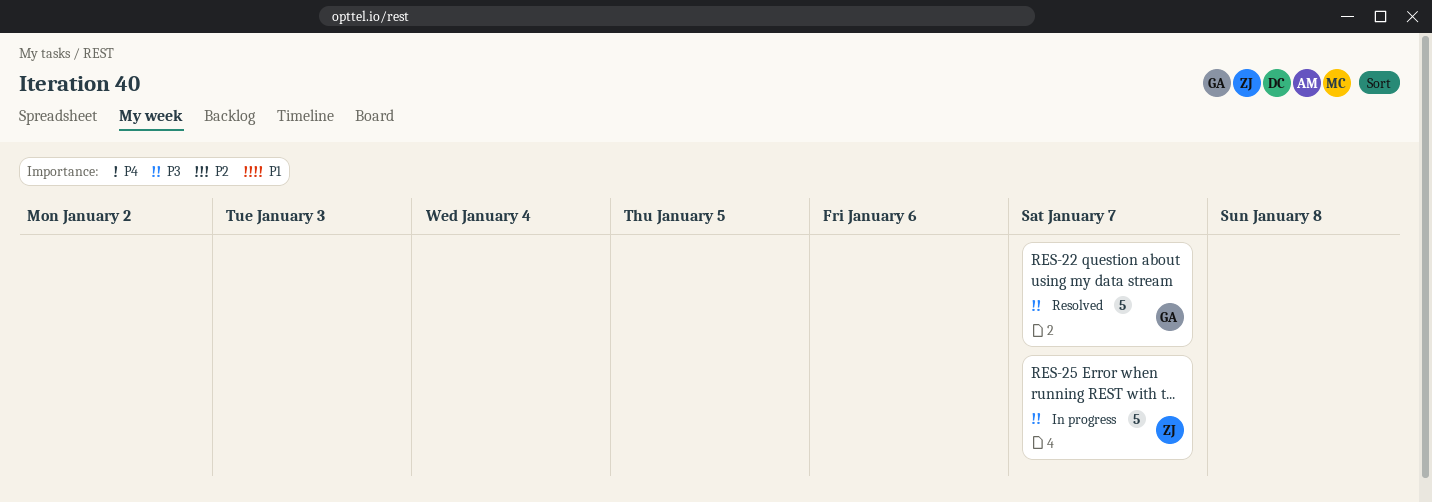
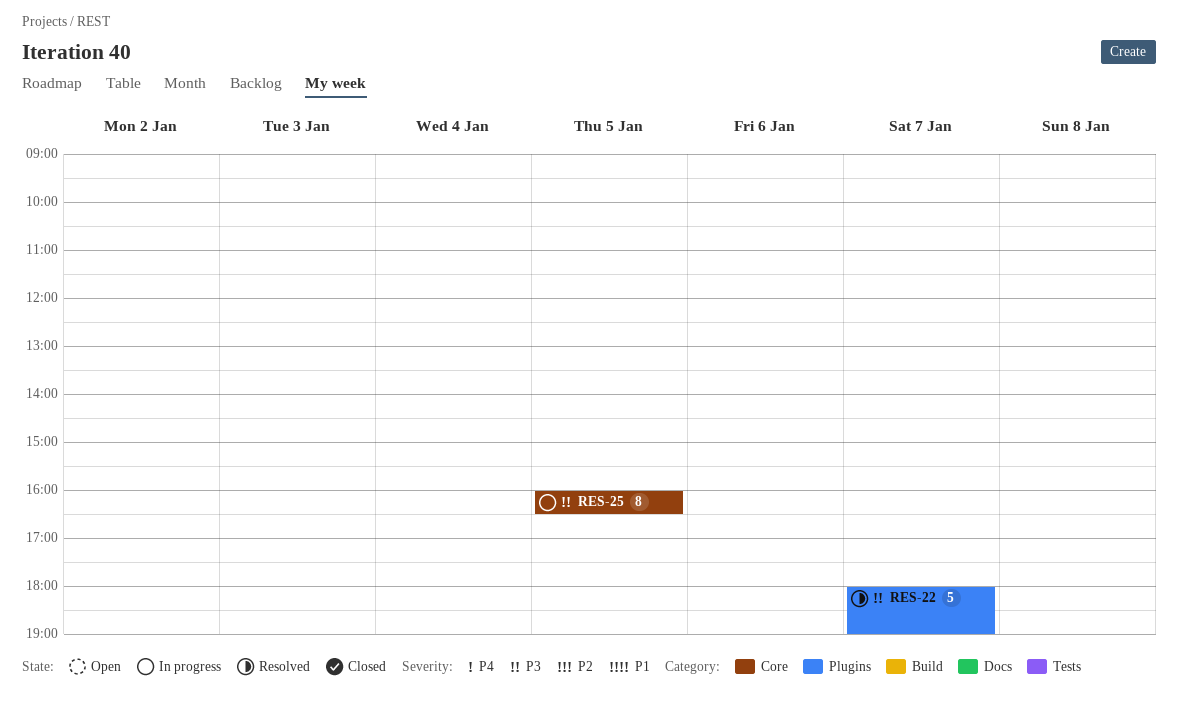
RES-25, estimate: 5 -> 8
RES-25, day: Jan 7 -> Jan 5

